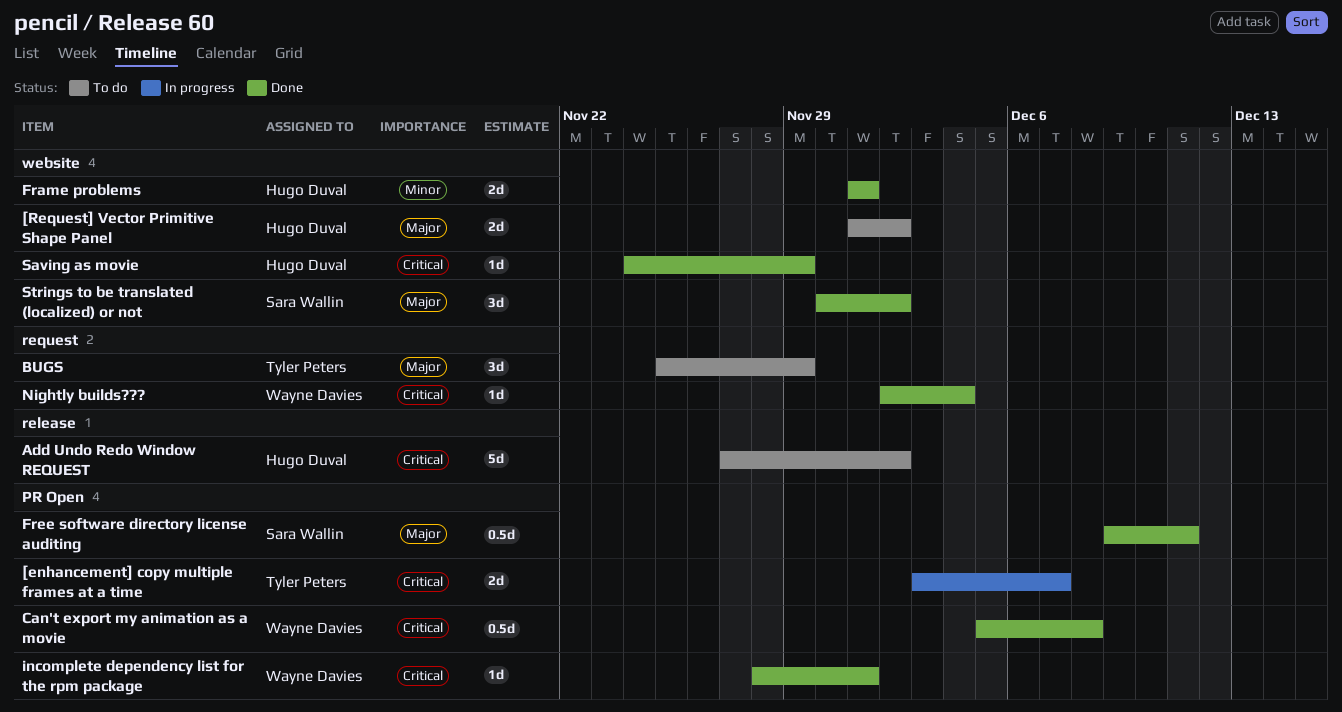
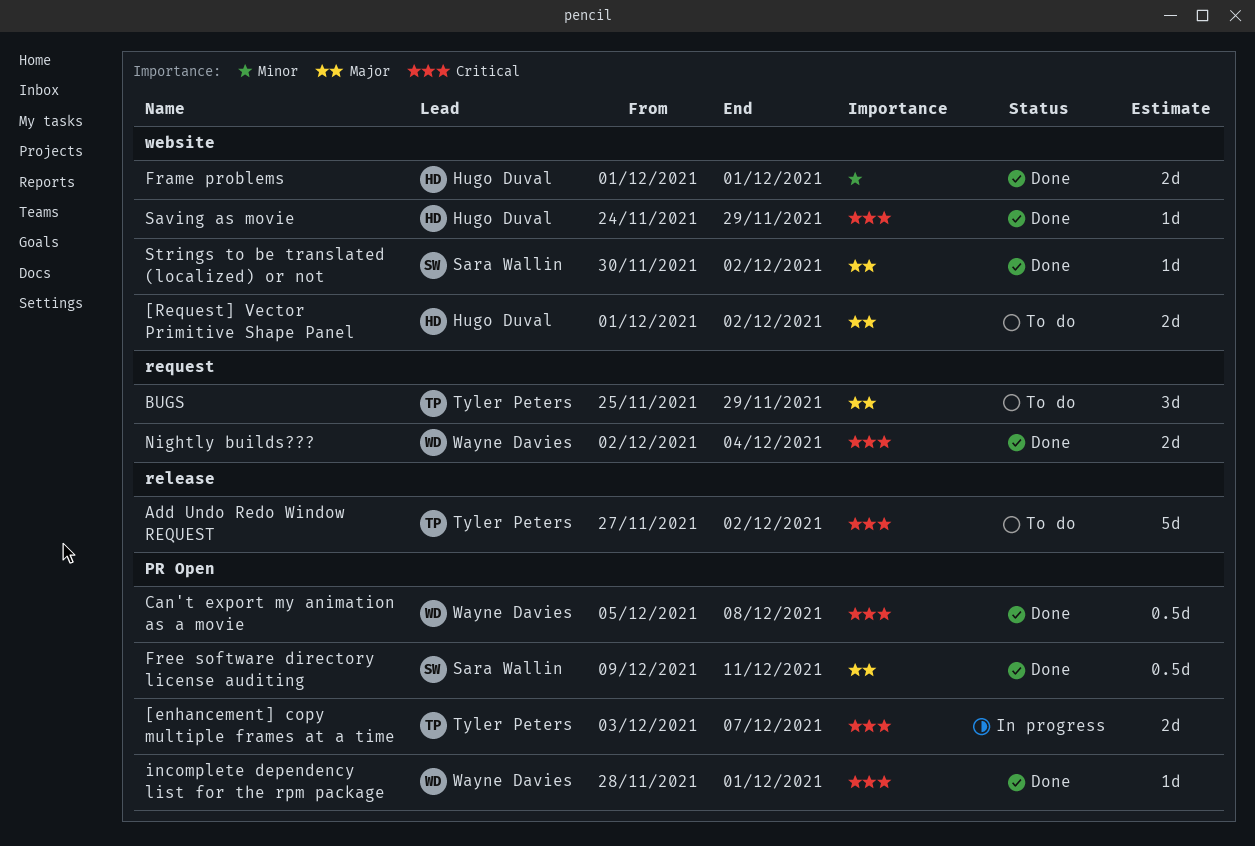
Add Undo Redo Window REQUEST, owner: Hugo Duval -> Tyler Peters
Nightly builds???, estimate: 1d -> 2d
Strings to be translated (localized) or not, estimate: 3d -> 1d

